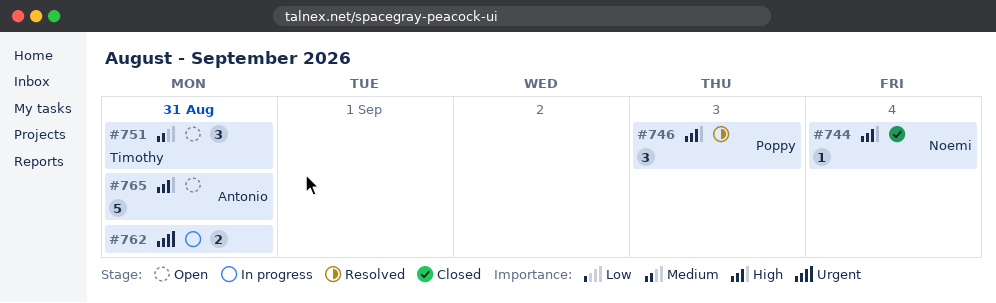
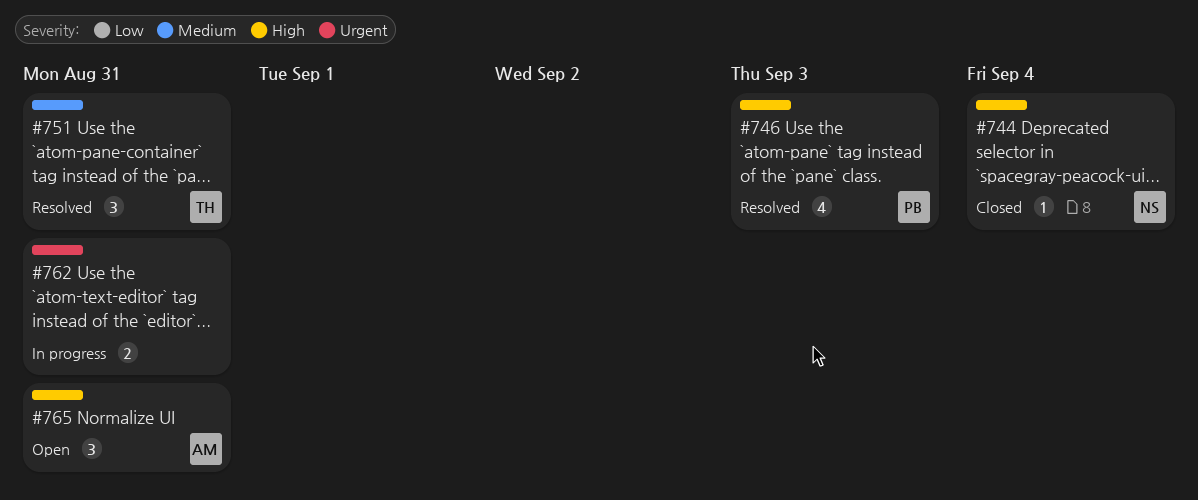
#746, estimate: 3 -> 4
#751, status: Open -> Resolved
#765, estimate: 5 -> 3

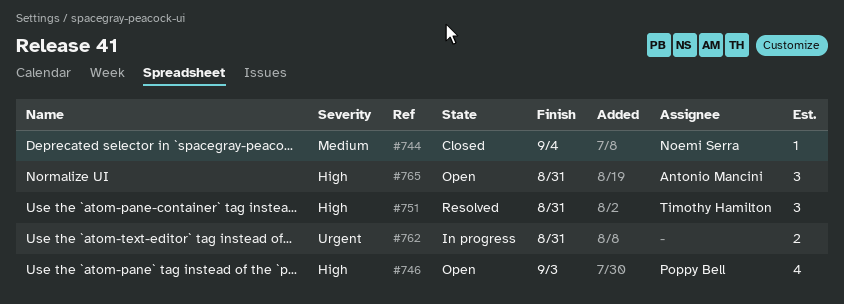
#744, priority: High -> Medium
#746, status: Resolved -> Open
#751, priority: Medium -> High

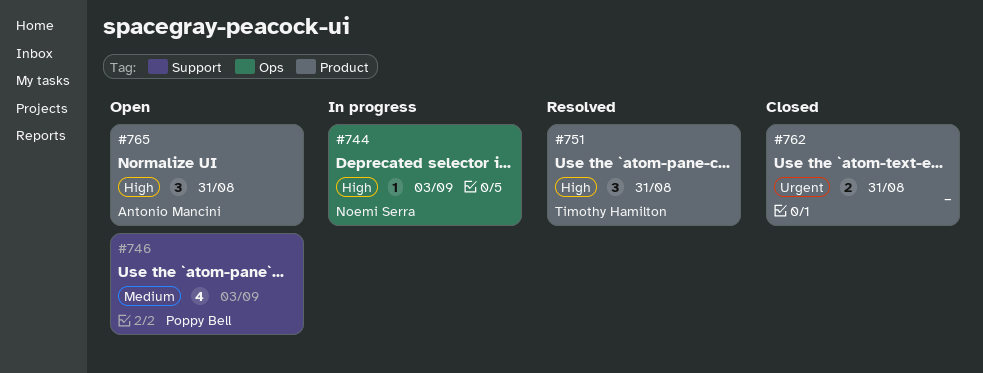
#744, status: Closed -> In progress
#744, priority: Medium -> High
#744, due: Sep 4 -> Sep 3
#746, priority: High -> Medium
#762, status: In progress -> Closed

